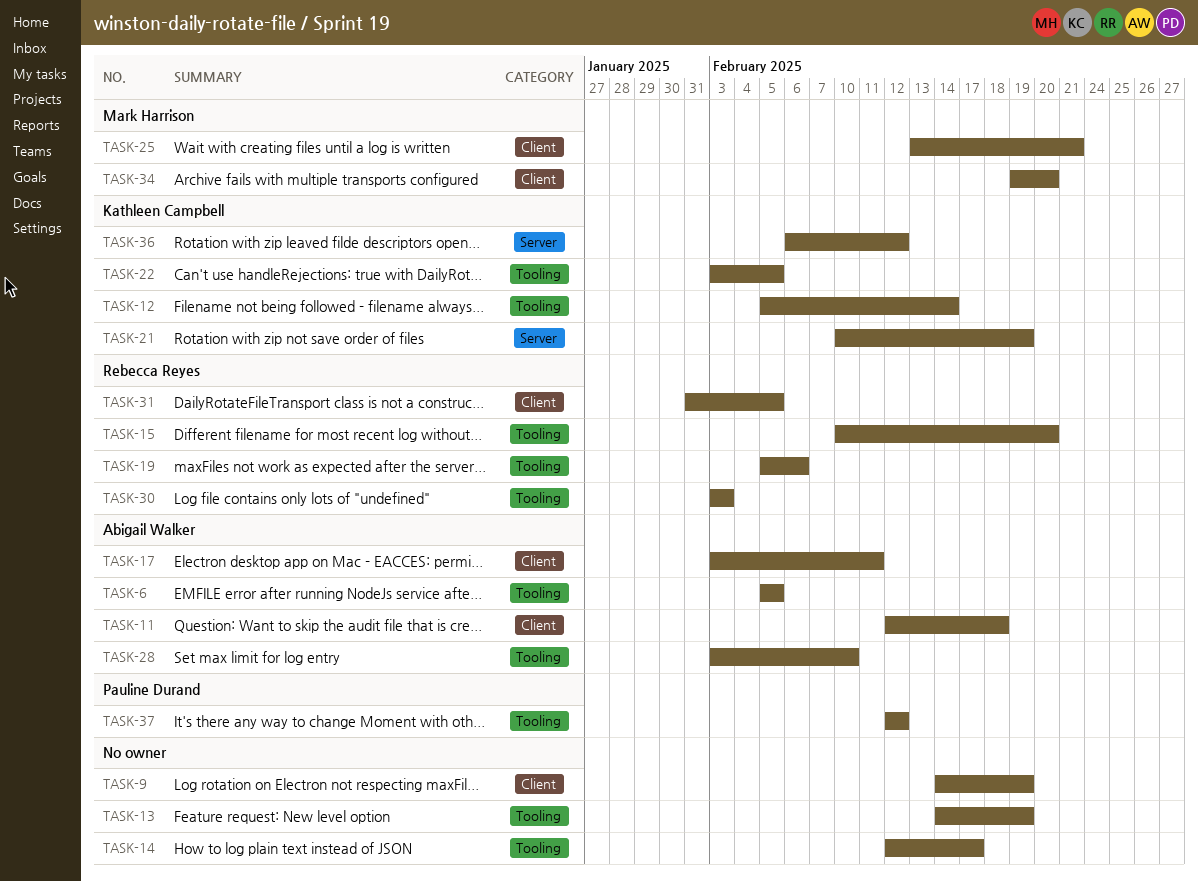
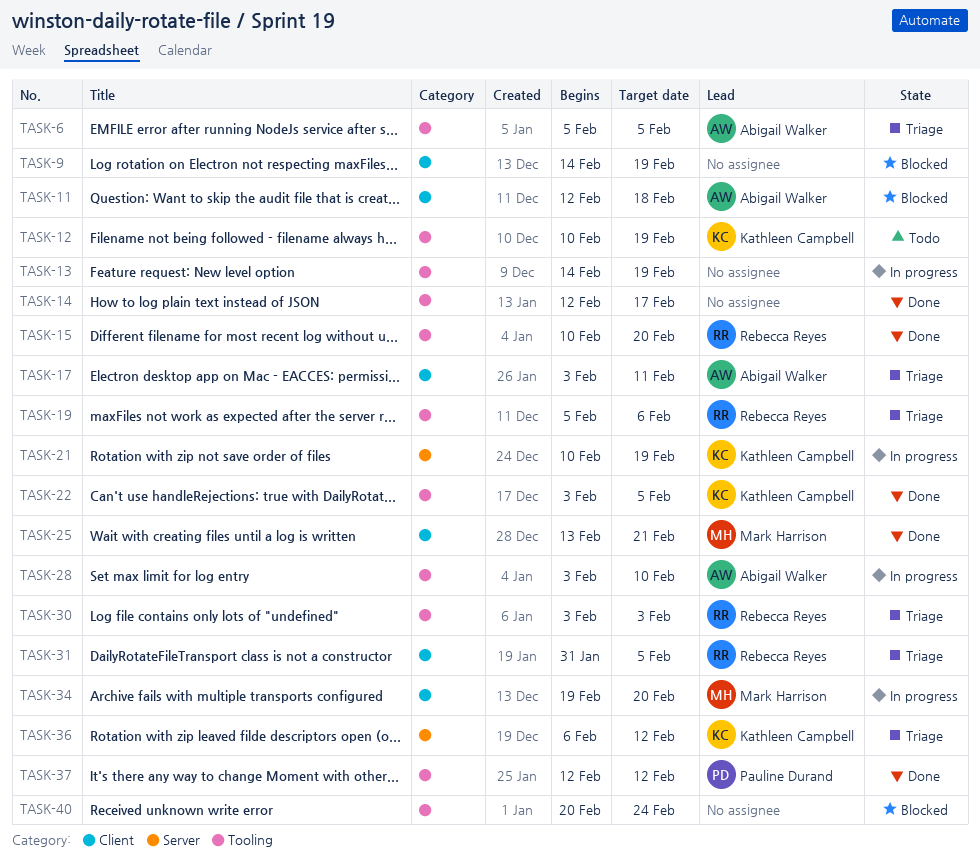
TASK-12, start: Feb 5 -> Feb 10
TASK-12, due: Feb 14 -> Feb 19
TASK-40: none -> present

